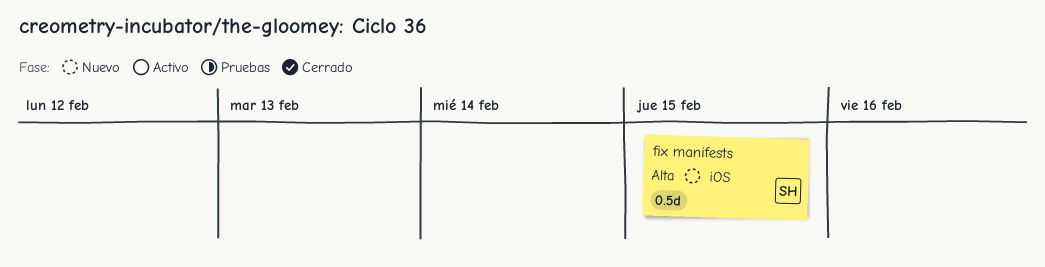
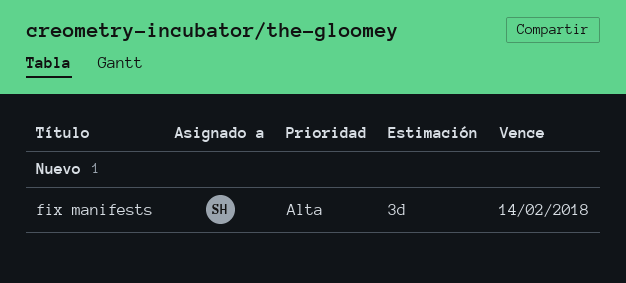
fix manifests, estimate: 0.5d -> 3d
fix manifests, due: Feb 15 -> Feb 14

